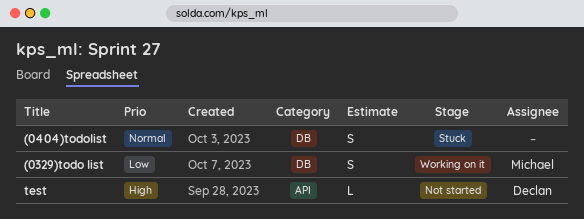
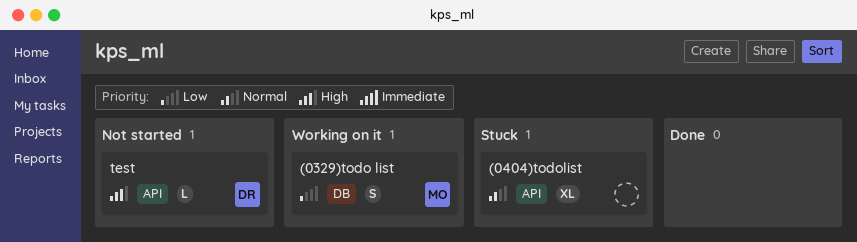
(0404)todolist, label: DB -> API
(0404)todolist, estimate: S -> XL

